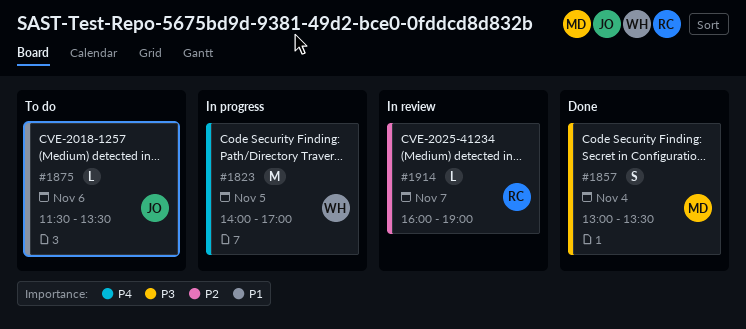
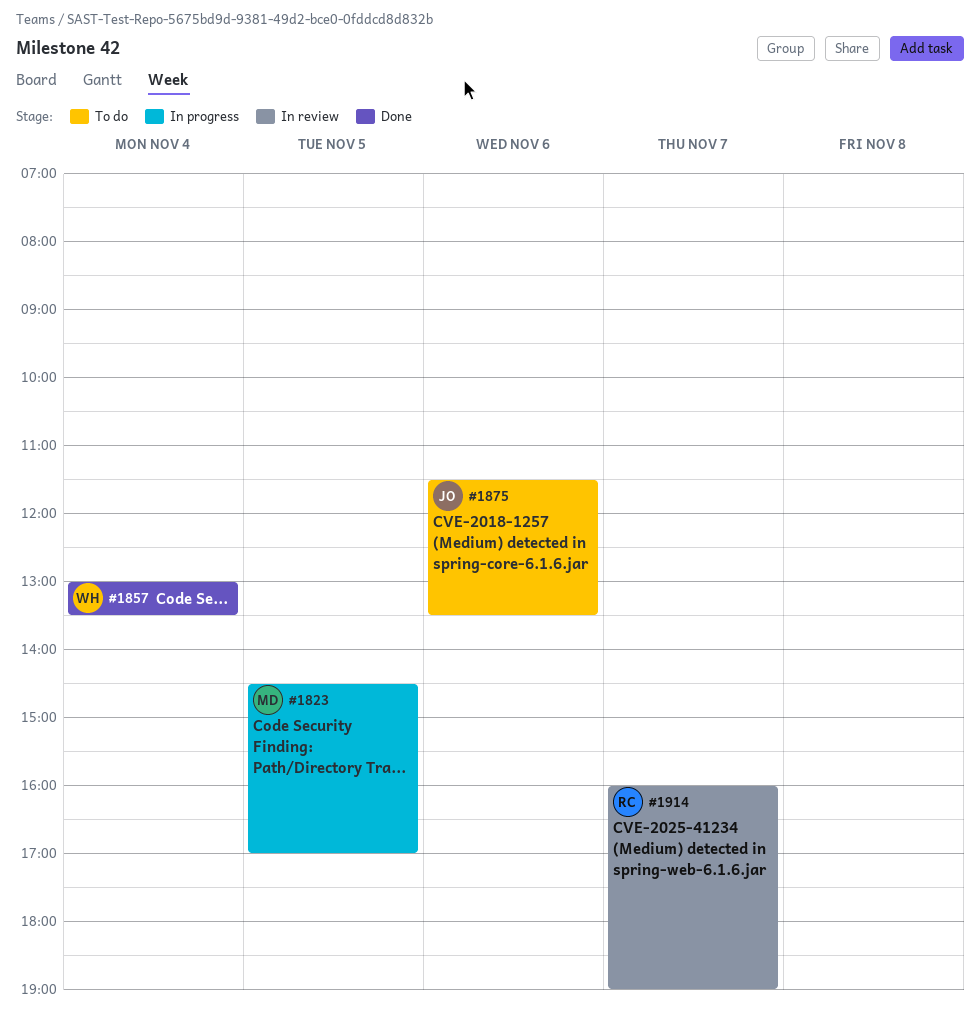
#1823, owner: WH -> MD
#1823, begins: 14:00 -> 14:30
#1857, owner: MD -> WH

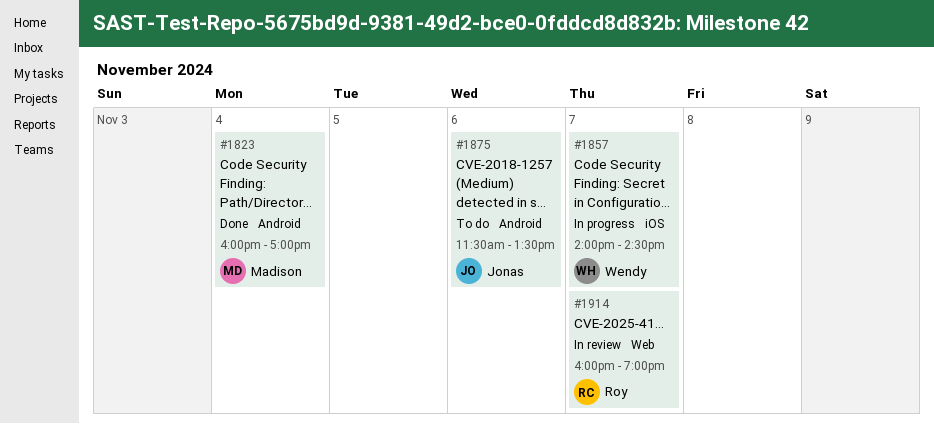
#1823, status: In progress -> Done
#1823, day: Nov 5 -> Nov 4
#1823, begins: 14:30 -> 16:00
#1857, status: Done -> In progress
#1857, day: Nov 4 -> Nov 7
#1857, begins: 13:00 -> 14:00
#1857, ends: 13:30 -> 14:30

